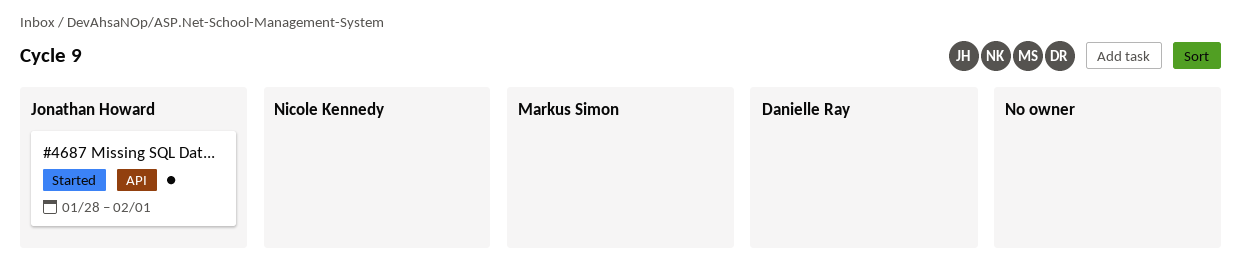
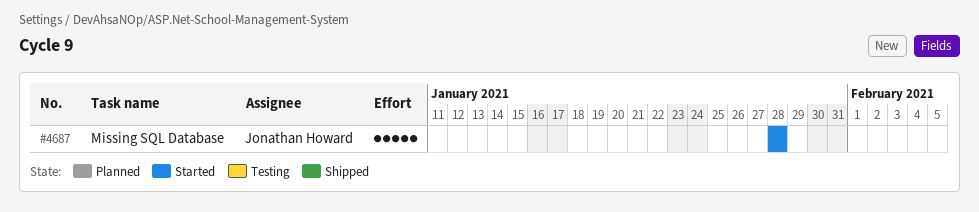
#4687, estimate: 1 -> 5
#4687, due: Feb 1 -> Jan 28

